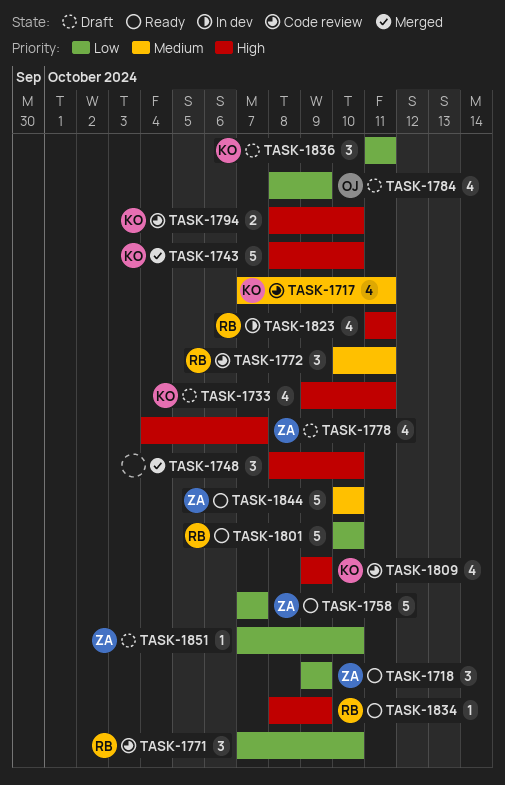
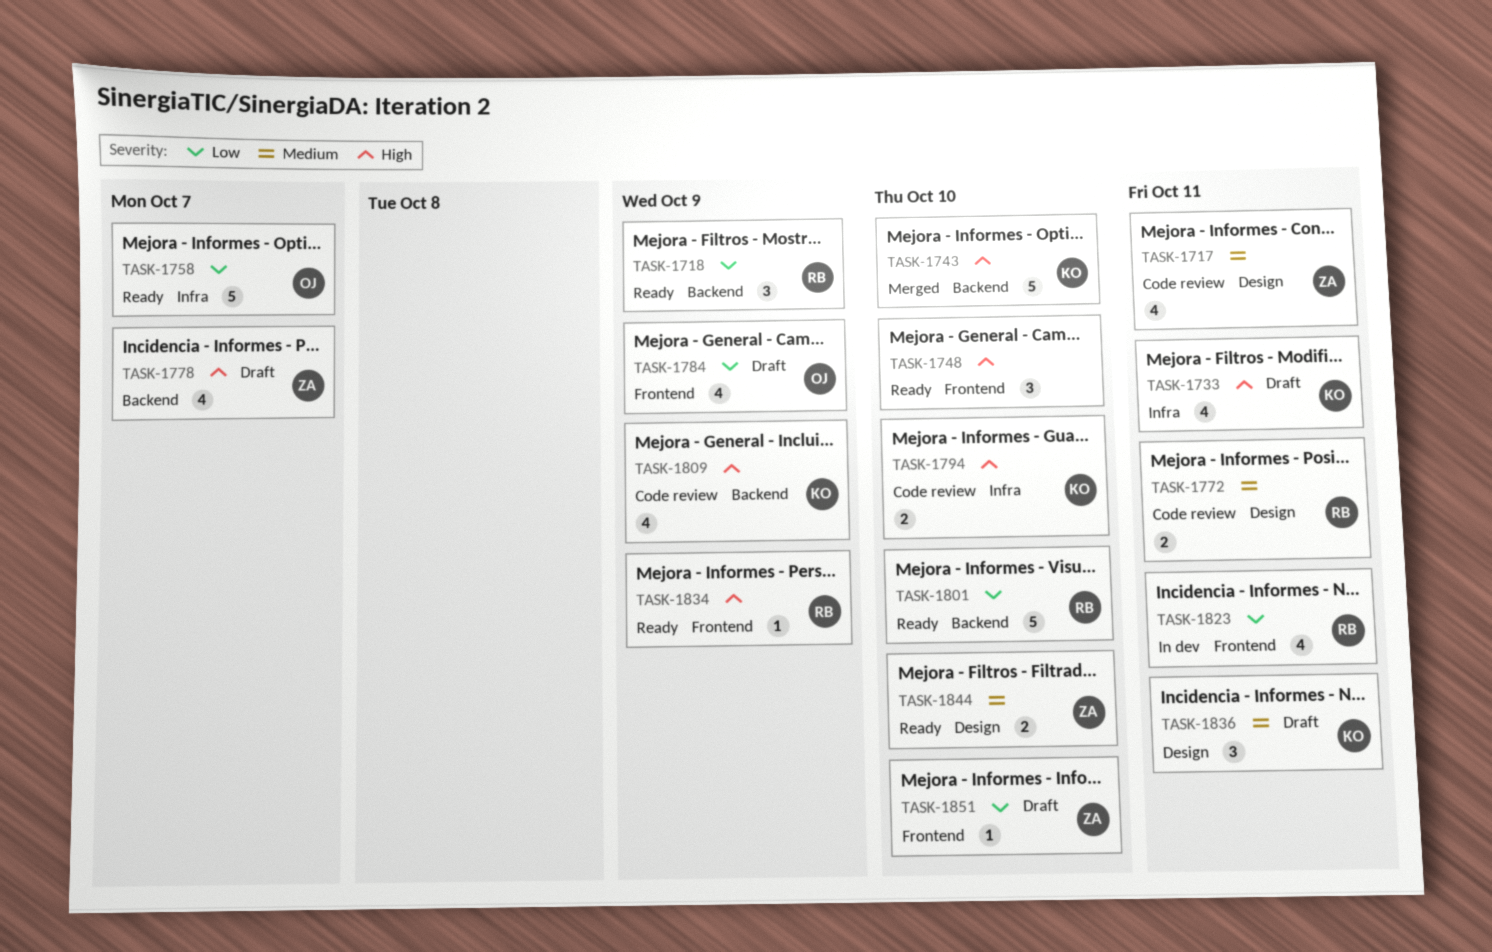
TASK-1717, owner: KO -> ZA
TASK-1718, owner: ZA -> RB
TASK-1748, status: Merged -> Ready
TASK-1758, owner: ZA -> OJ
TASK-1771: present -> none
TASK-1772, estimate: 3 -> 2
TASK-1823, priority: High -> Low
TASK-1836, priority: Low -> Medium
TASK-1844, estimate: 5 -> 2

